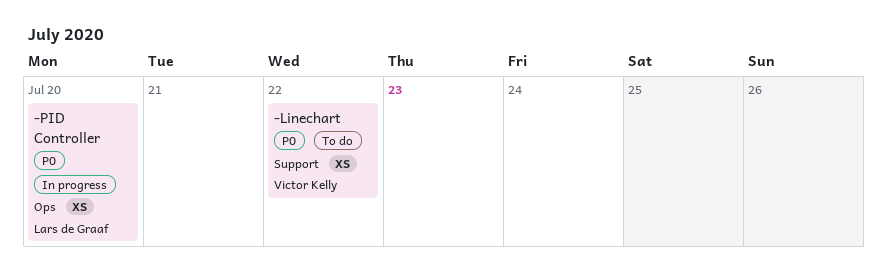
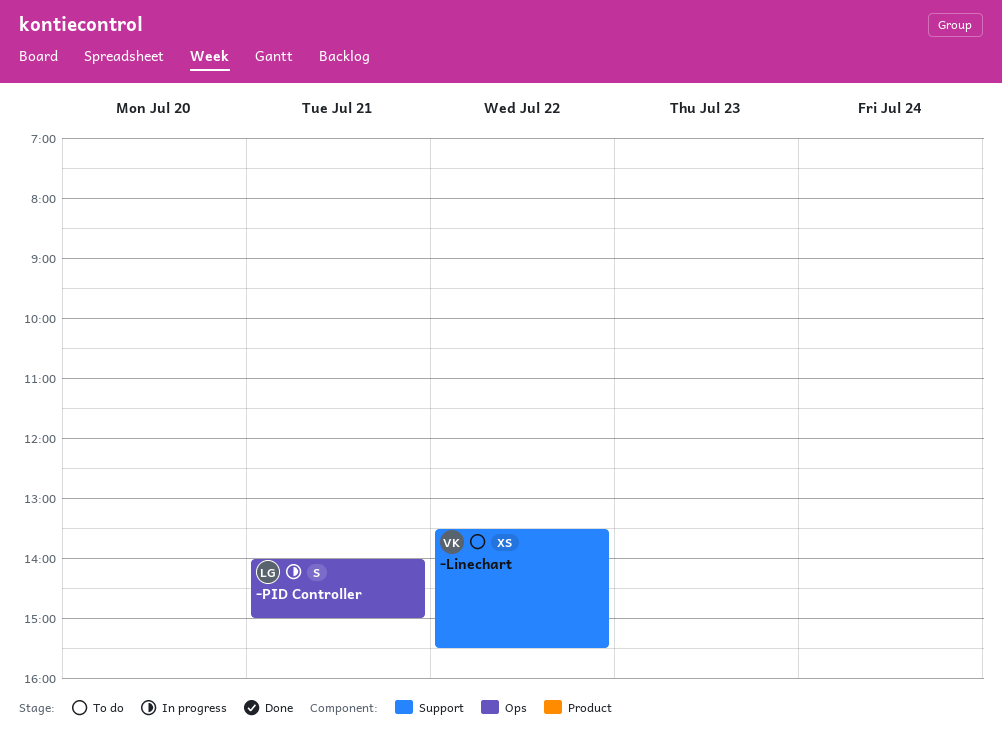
-PID Controller, estimate: XS -> S
-PID Controller, day: Jul 20 -> Jul 21

